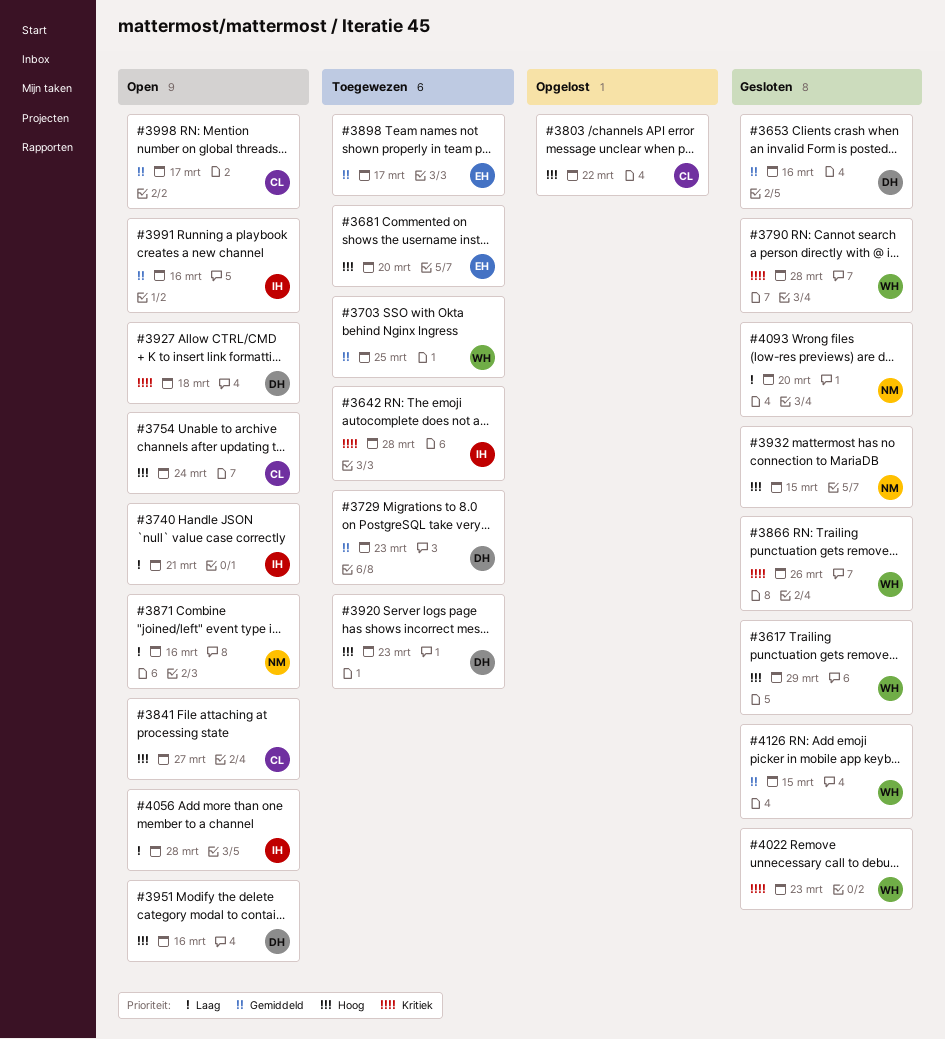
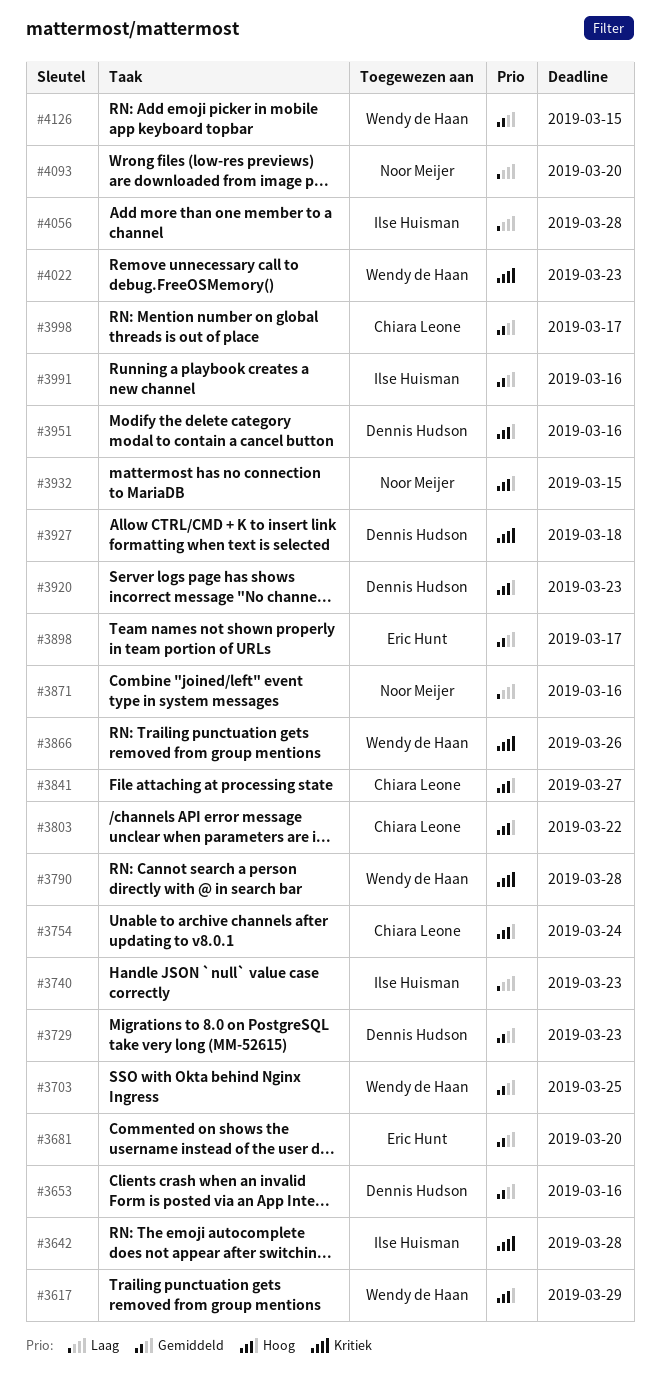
#3681, priority: Hoog -> Gemiddeld
#3740, due: Mar 21 -> Mar 23

